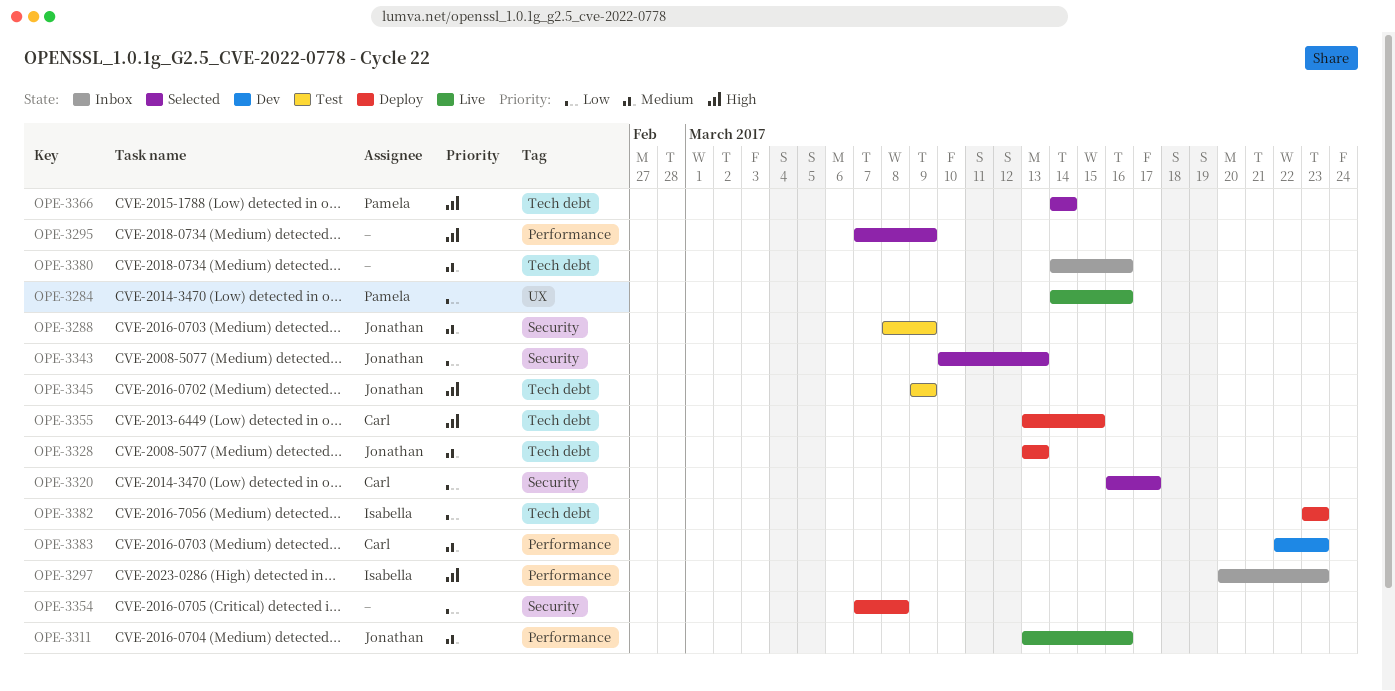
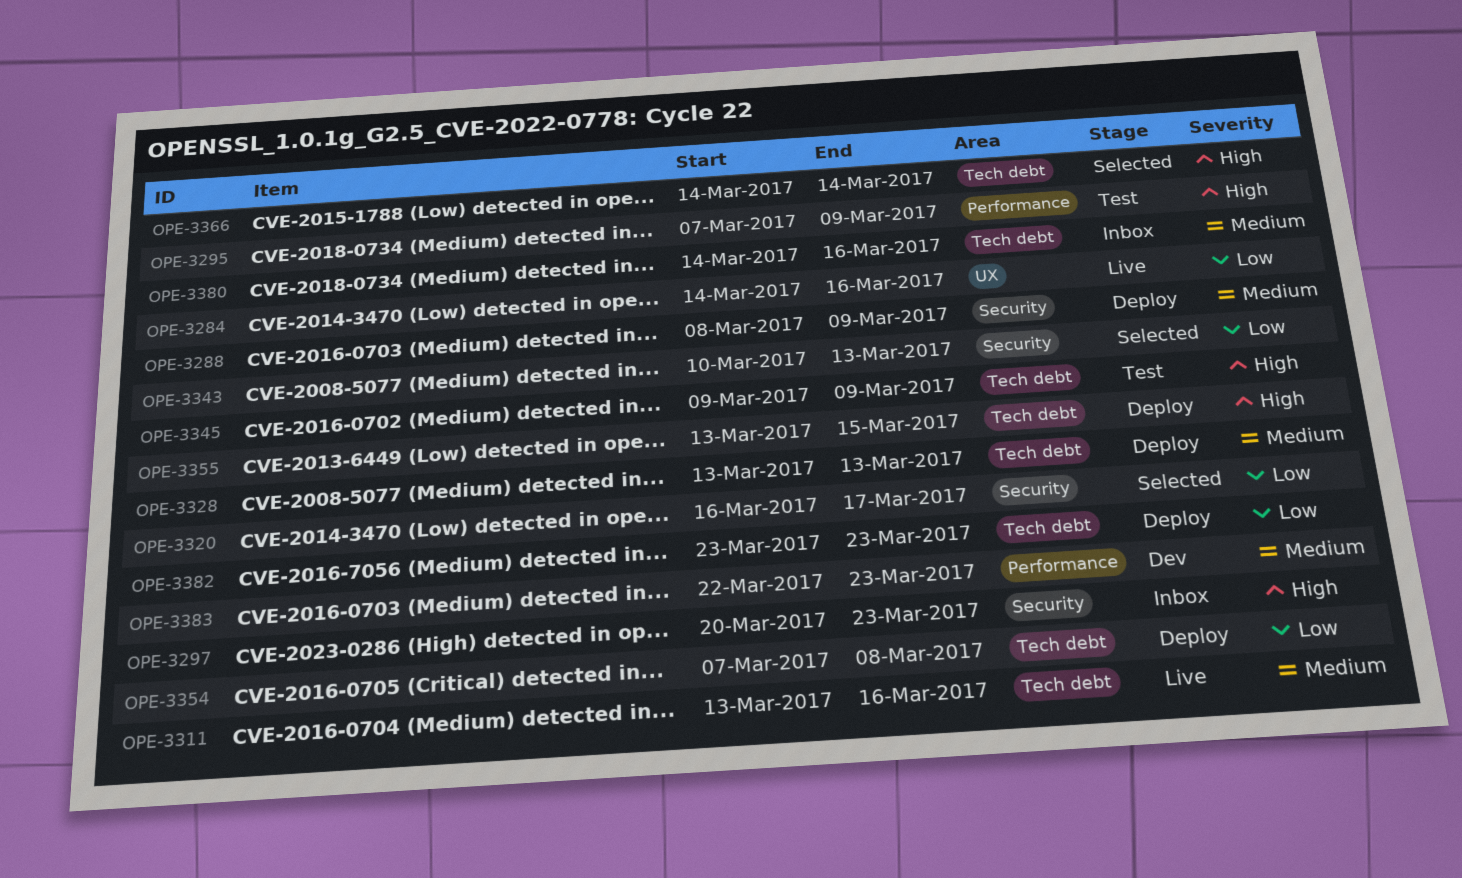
OPE-3288, status: Test -> Deploy
OPE-3295, status: Selected -> Test
OPE-3297, label: Performance -> Security
OPE-3311, label: Performance -> Tech debt
OPE-3354, label: Security -> Tech debt

